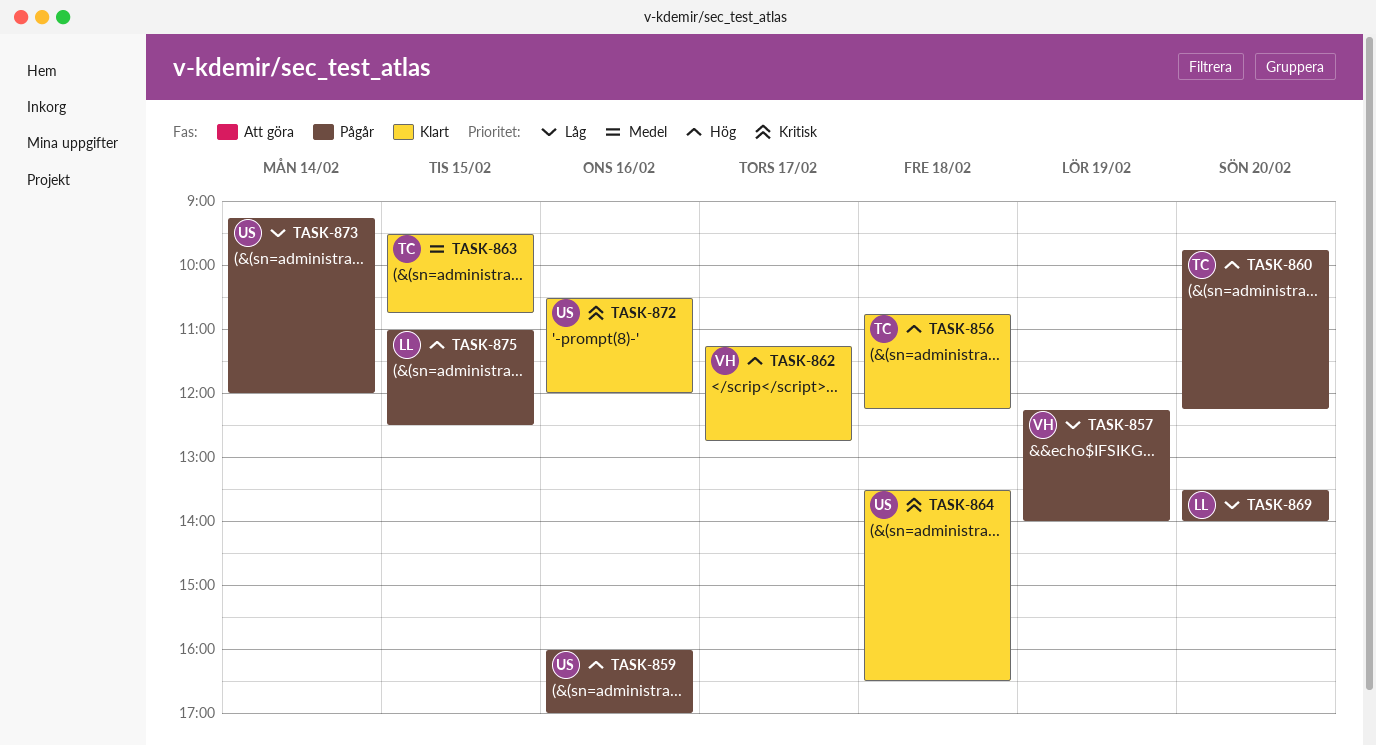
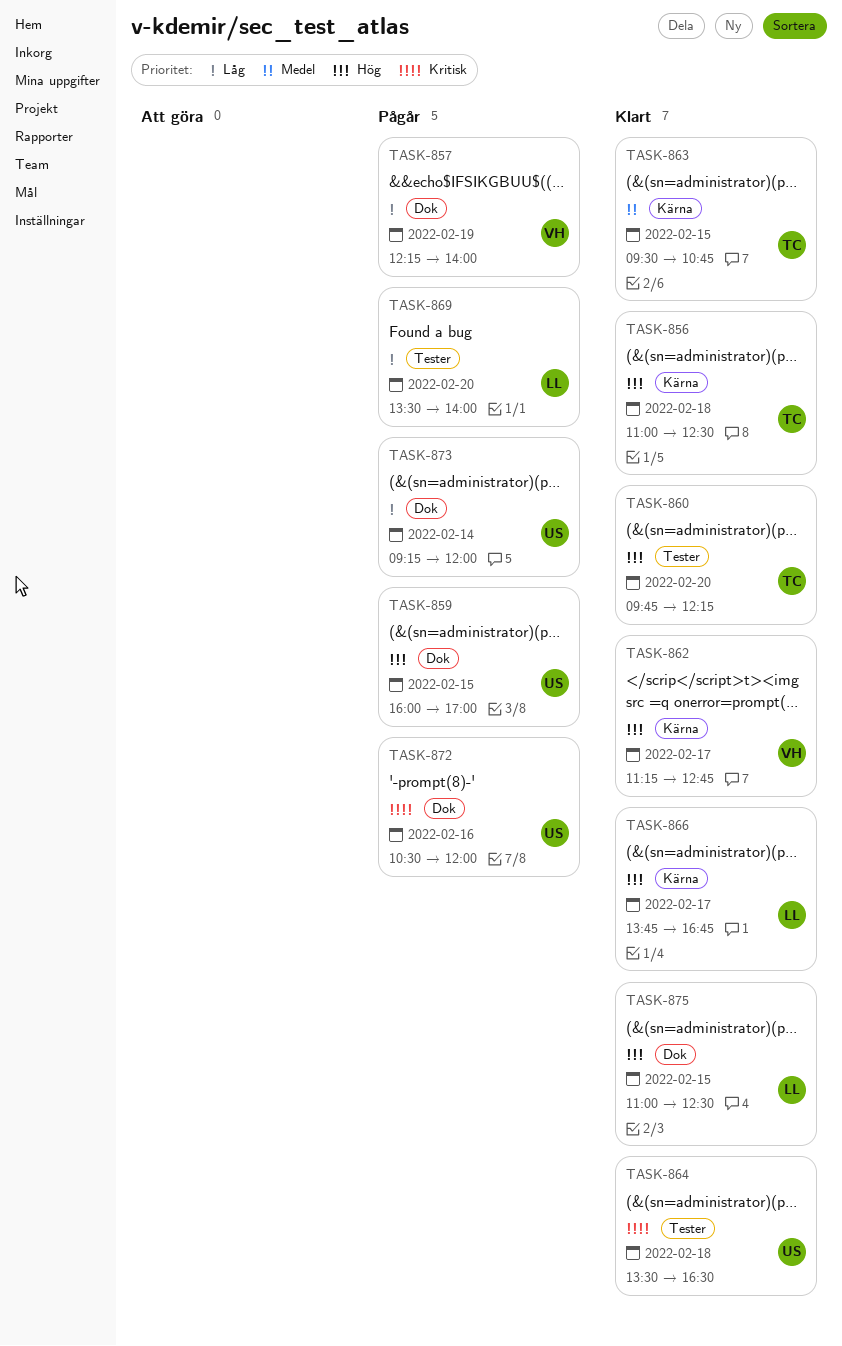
TASK-856, begins: 10:45 -> 11:00
TASK-856, ends: 12:15 -> 12:30
TASK-859, day: Feb 16 -> Feb 15
TASK-860, status: Pågår -> Klart
TASK-866: none -> present
TASK-872, status: Klart -> Pågår
TASK-875, status: Pågår -> Klart

